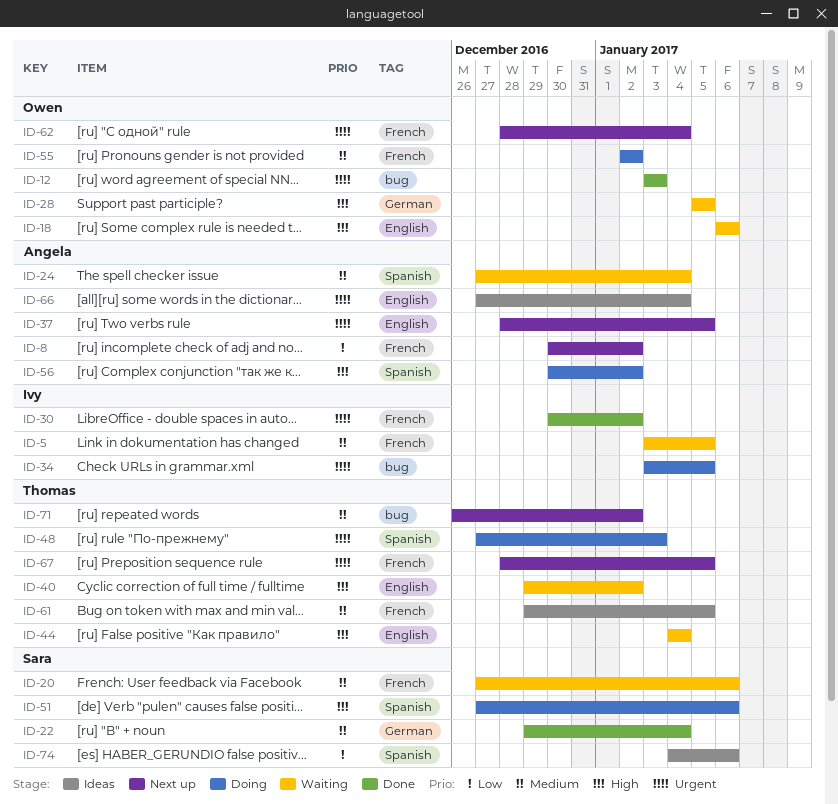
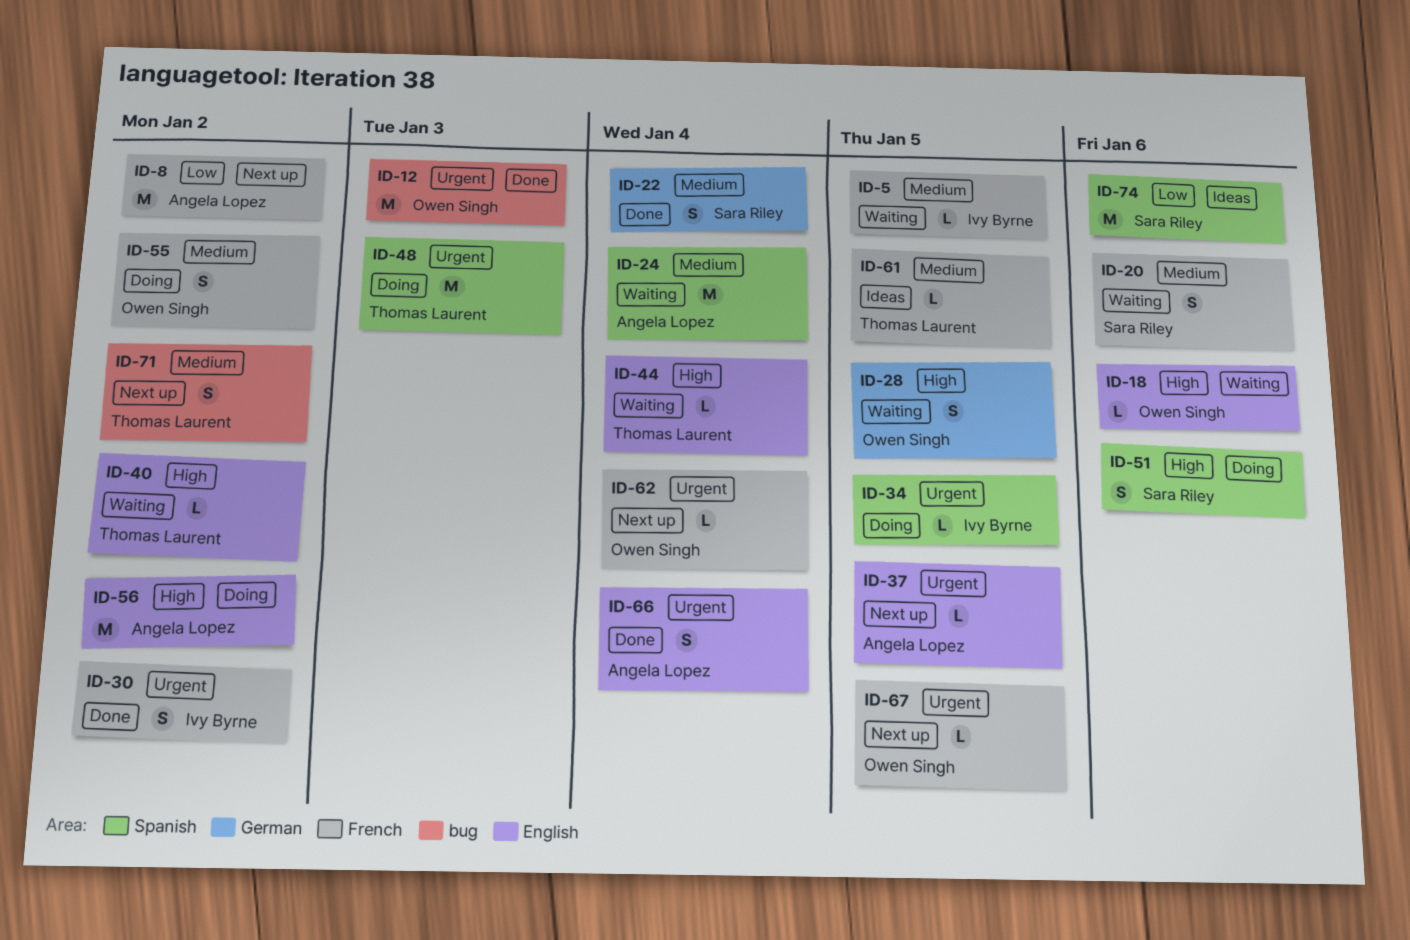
ID-34, label: bug -> Spanish
ID-56, label: Spanish -> English
ID-66, status: Ideas -> Done
ID-67, owner: Thomas Laurent -> Owen Singh

